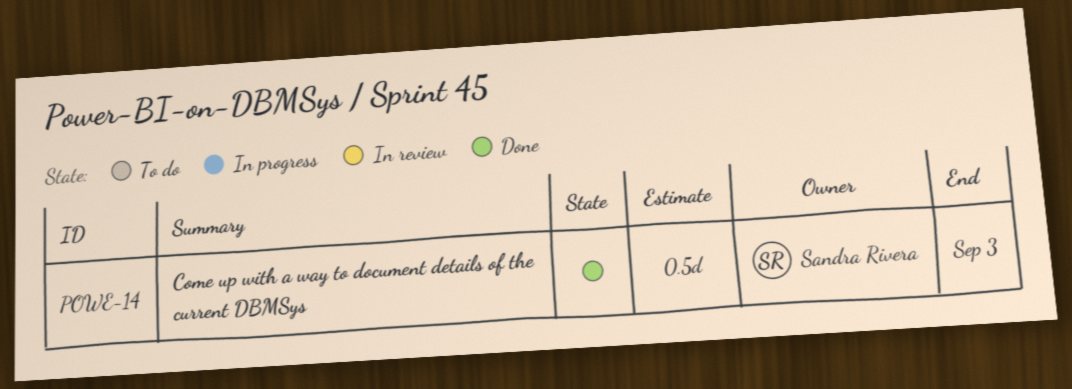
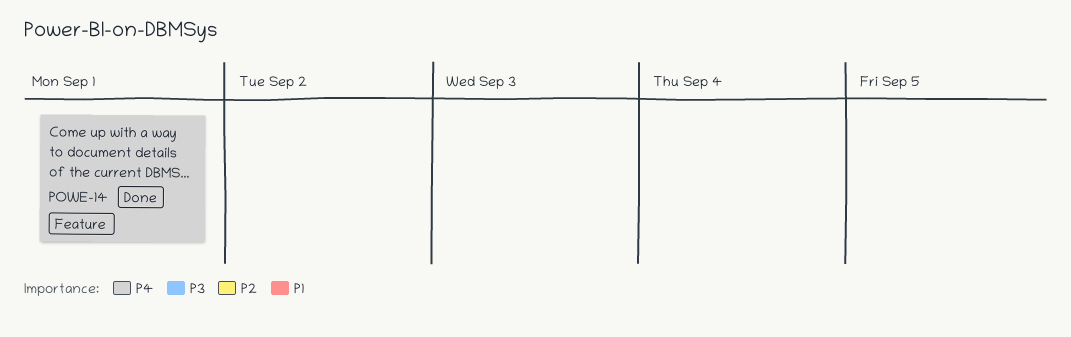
POWE-14, due: Sep 3 -> Sep 1

